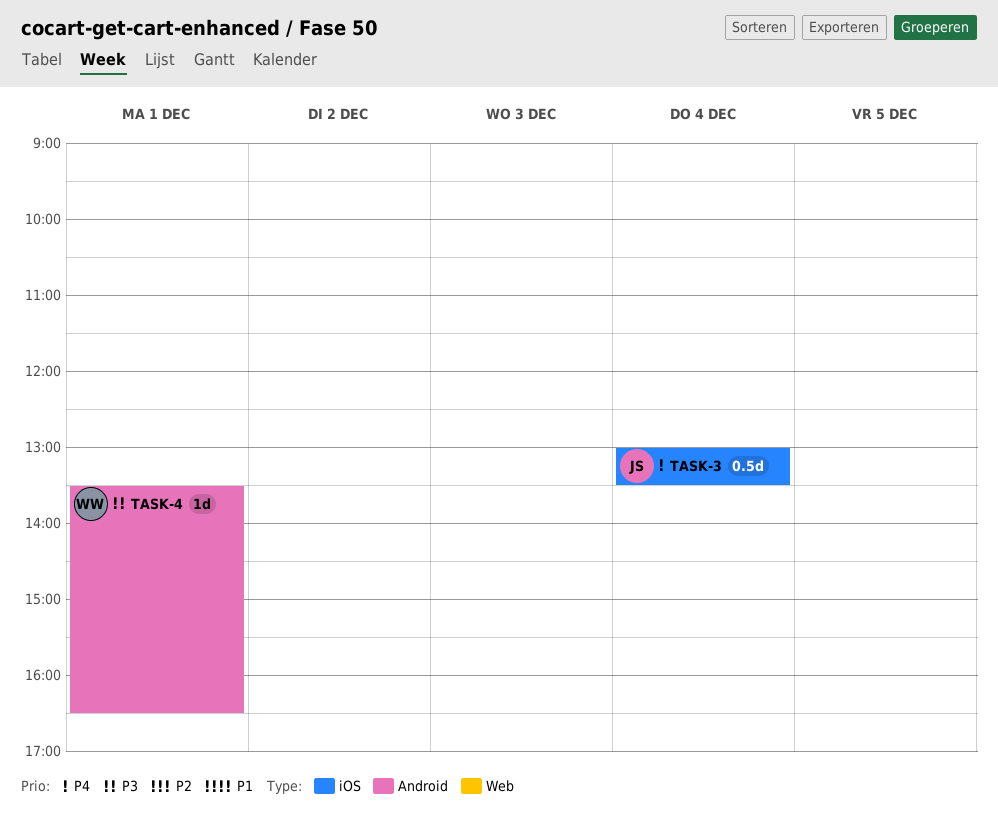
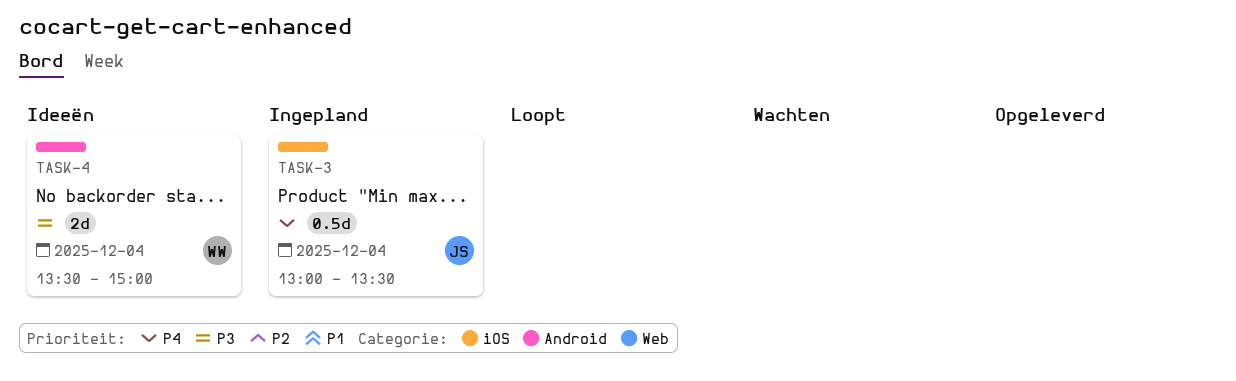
TASK-4, estimate: 1d -> 2d
TASK-4, day: Dec 1 -> Dec 4
TASK-4, ends: 16:30 -> 15:00

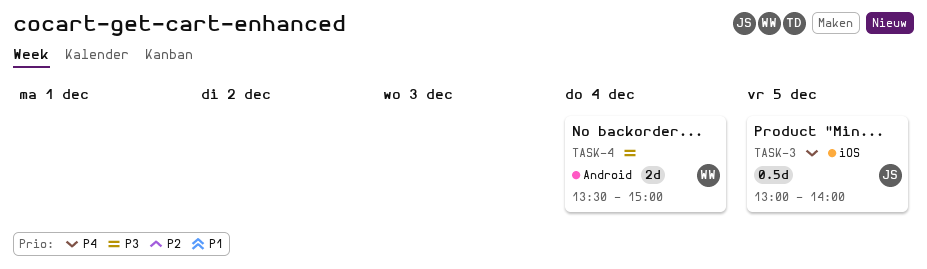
TASK-3, day: Dec 4 -> Dec 5
TASK-3, ends: 13:30 -> 14:00

